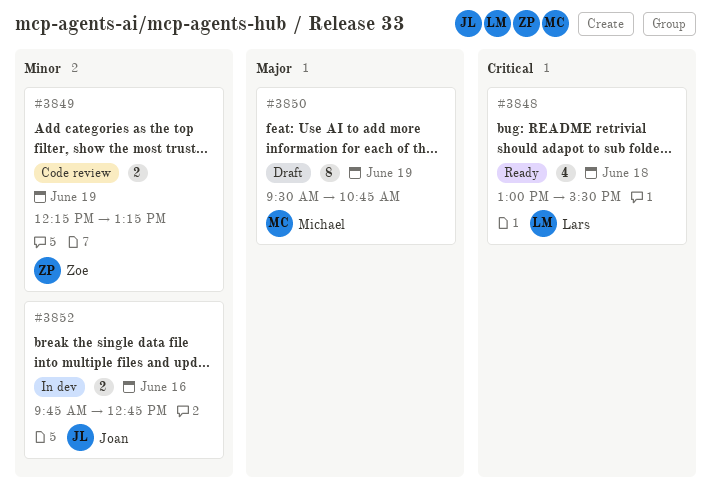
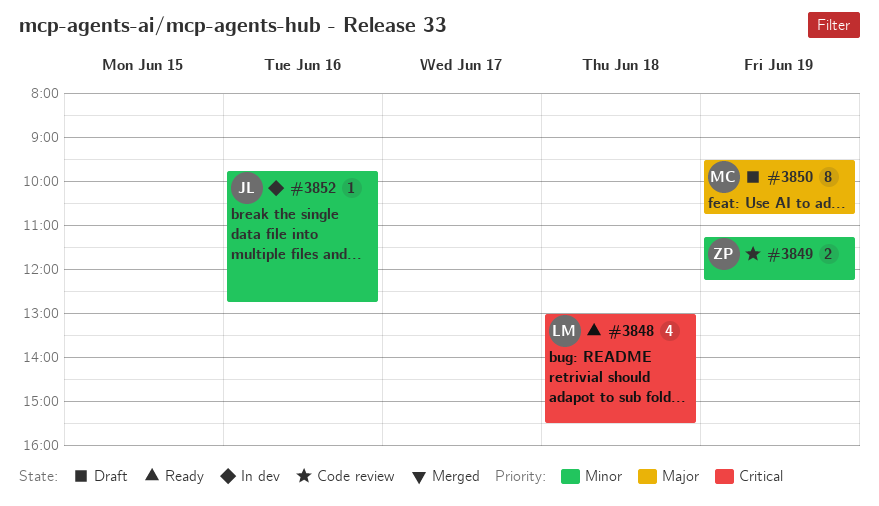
#3849, begins: 12:15 -> 11:15
#3849, ends: 13:15 -> 12:15
#3852, estimate: 2 -> 1

